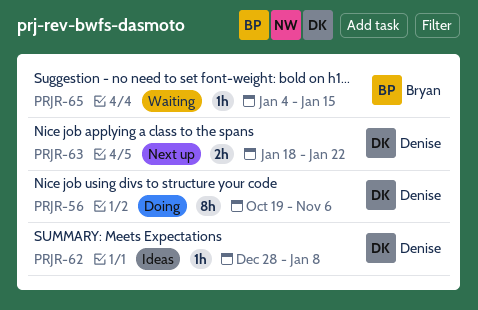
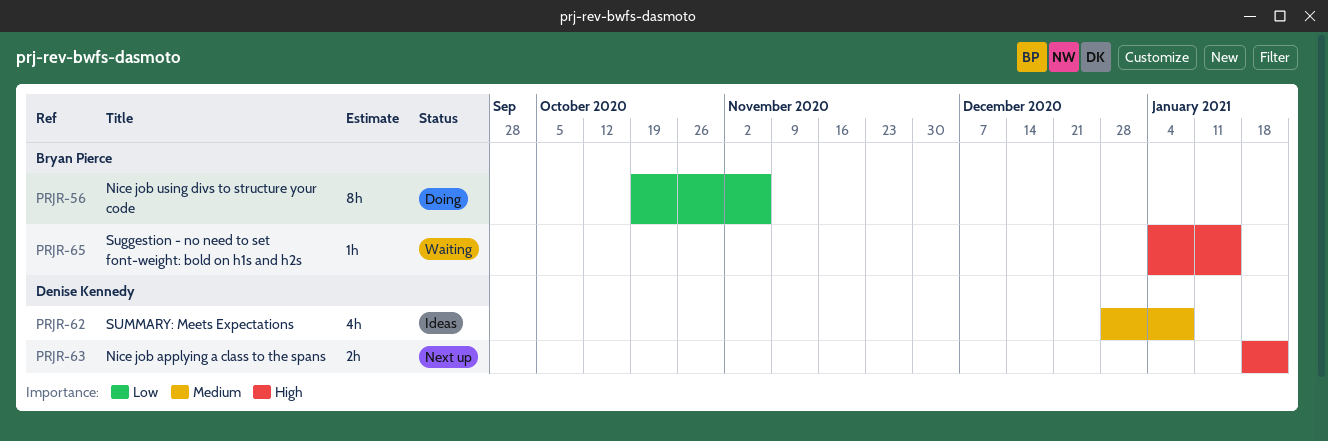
PRJR-56, owner: Denise Kennedy -> Bryan Pierce
PRJR-62, estimate: 1h -> 4h

